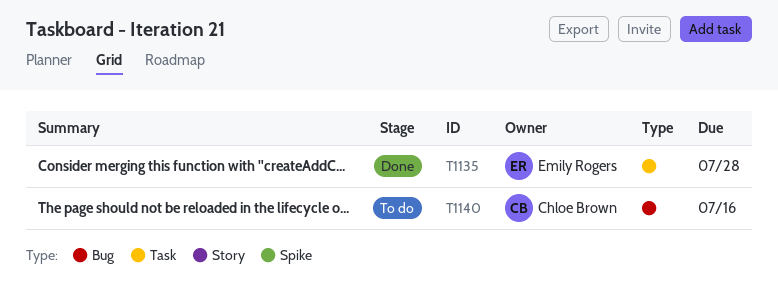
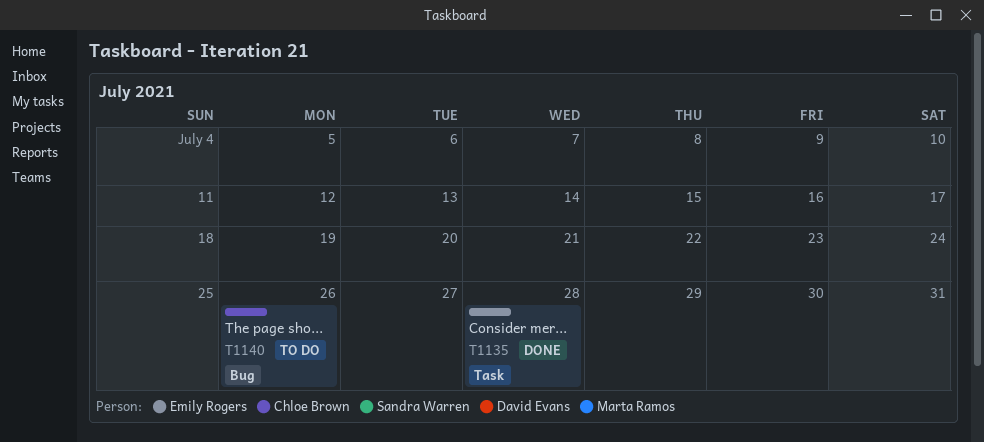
T1140, due: Jul 16 -> Jul 26

